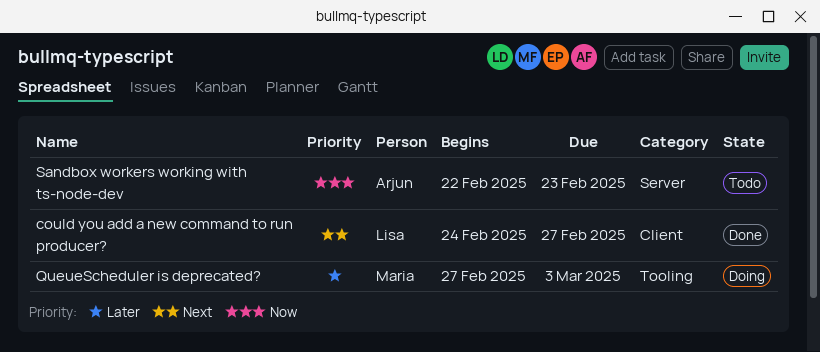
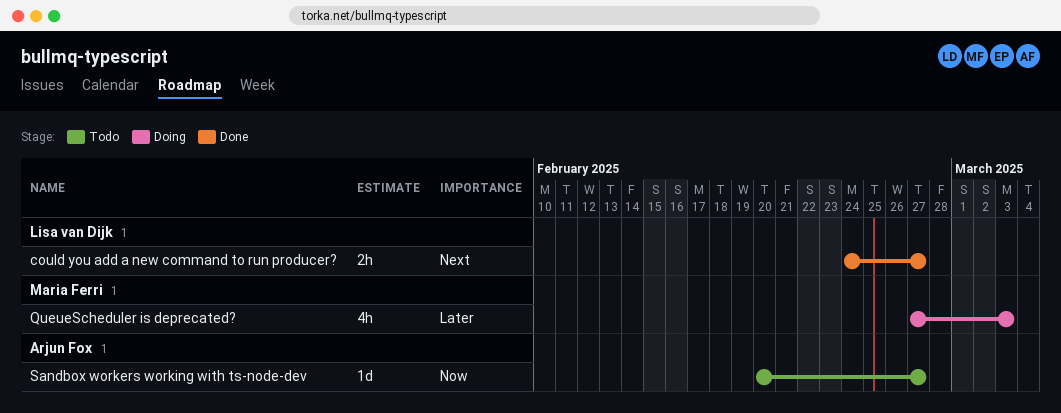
Sandbox workers working with ts-node-dev, start: Feb 22 -> Feb 20
Sandbox workers working with ts-node-dev, due: Feb 23 -> Feb 27

